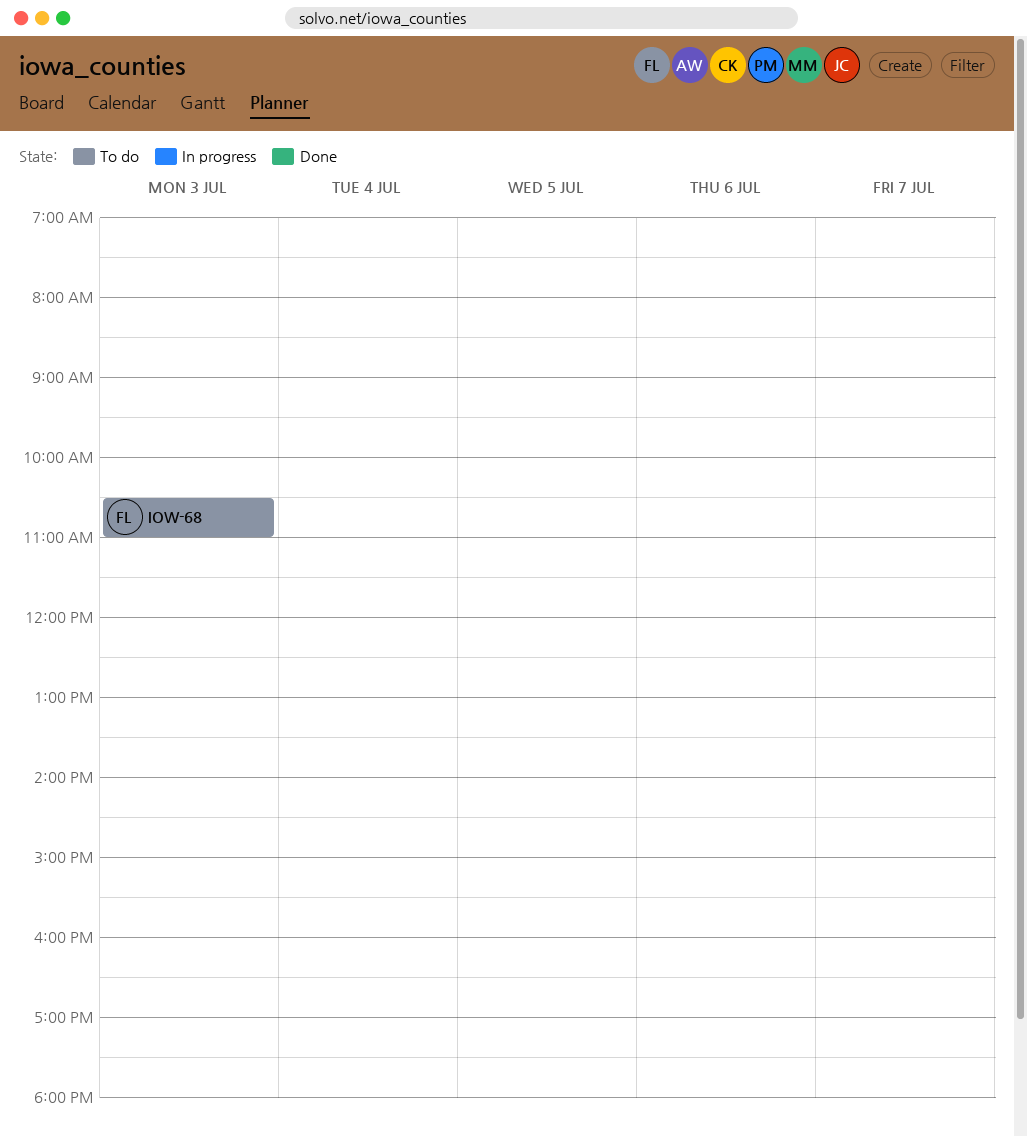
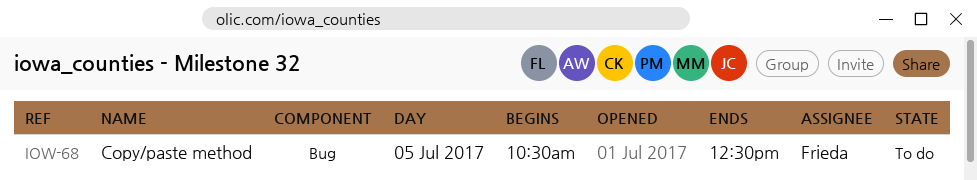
IOW-68, day: Jul 3 -> Jul 5
IOW-68, ends: 11:00 -> 12:30

